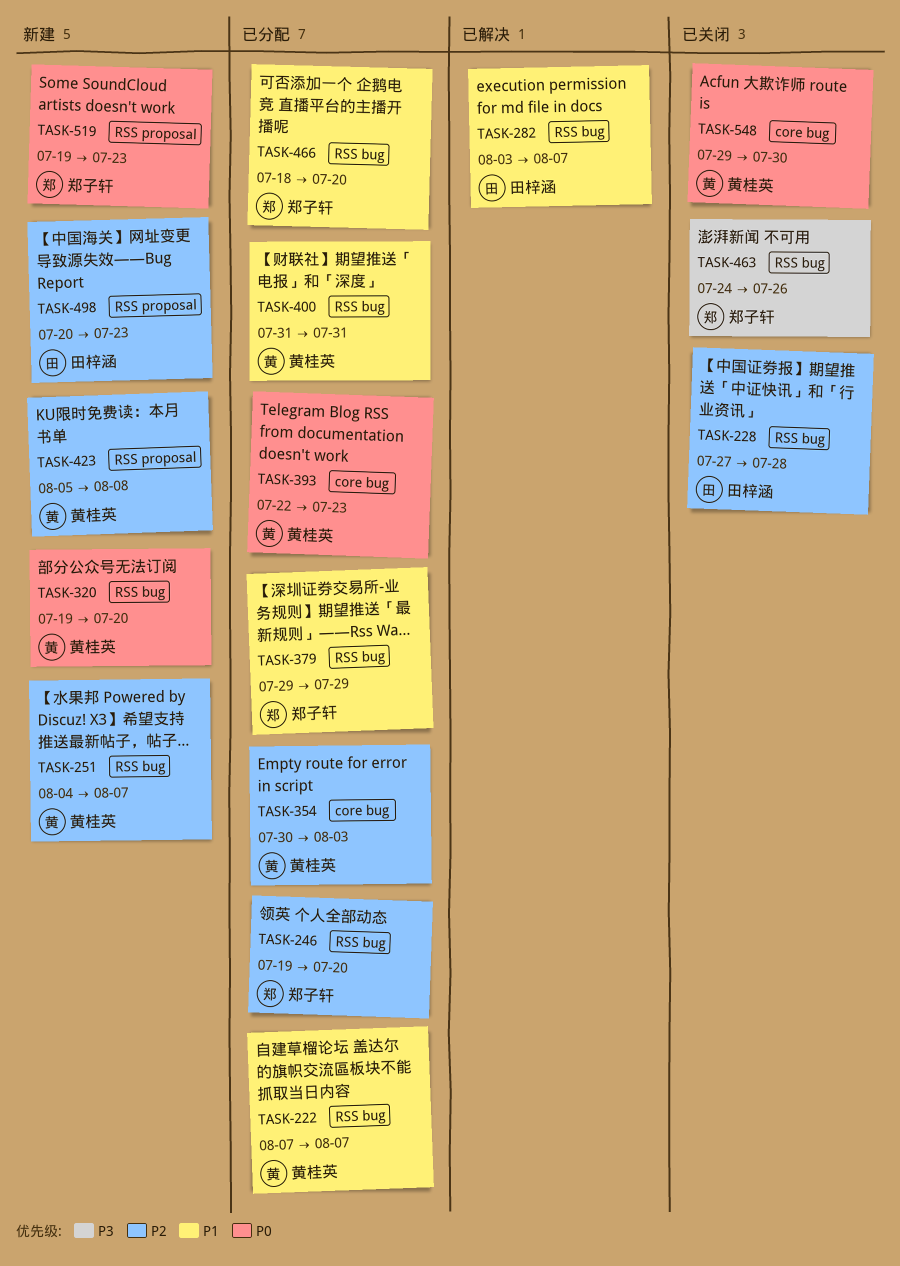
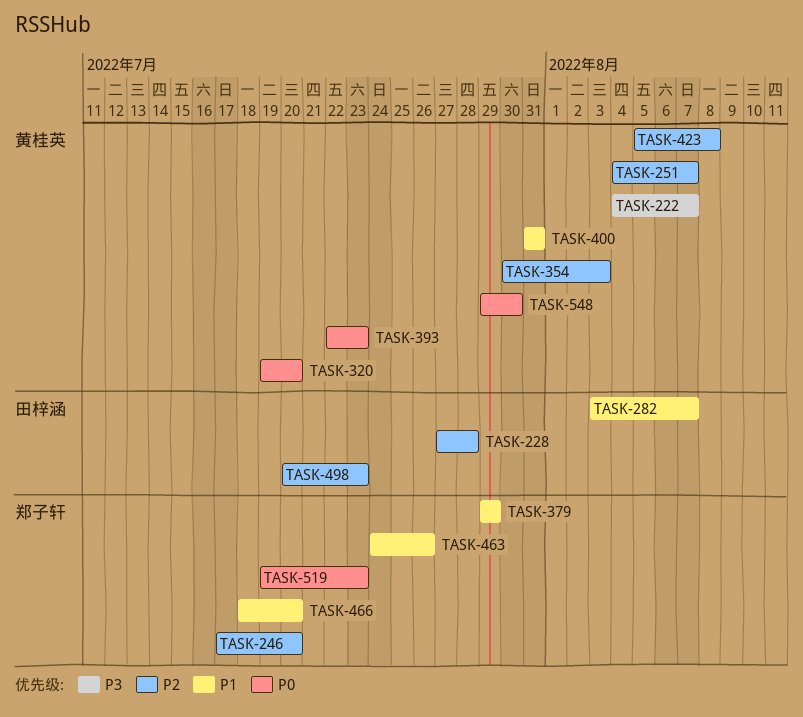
TASK-222, priority: P1 -> P3
TASK-222, start: Aug 7 -> Aug 4
TASK-246, start: Jul 19 -> Jul 17
TASK-463, priority: P3 -> P1

